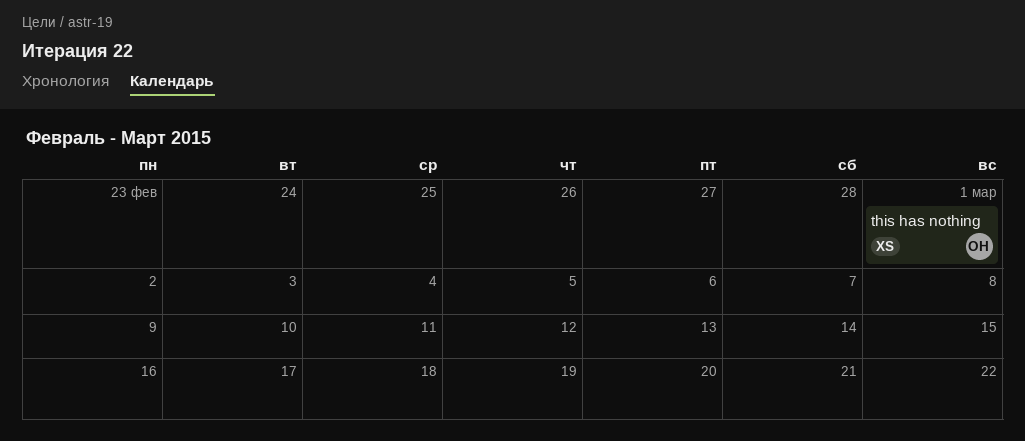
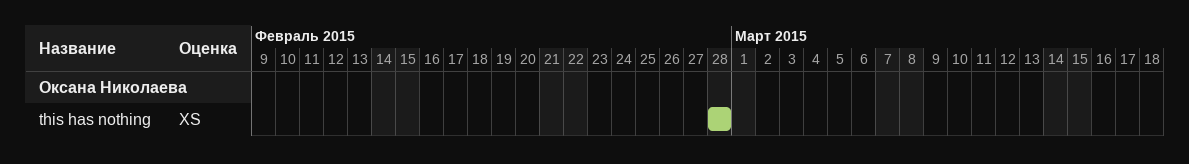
this has nothing, due: Mar 1 -> Feb 28

